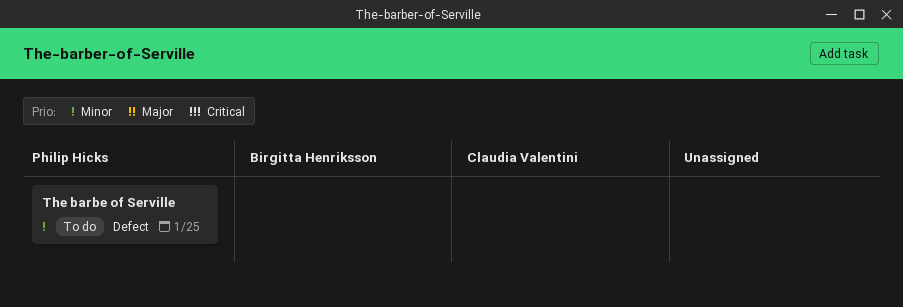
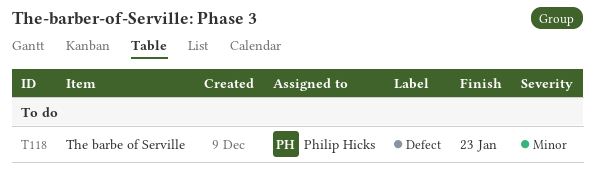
The barbe of Serville, due: Jan 25 -> Jan 23

